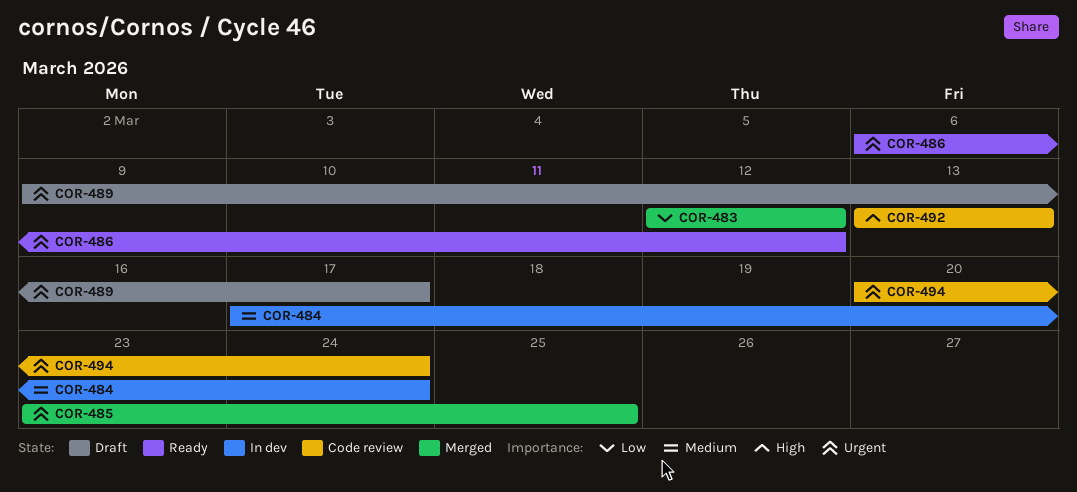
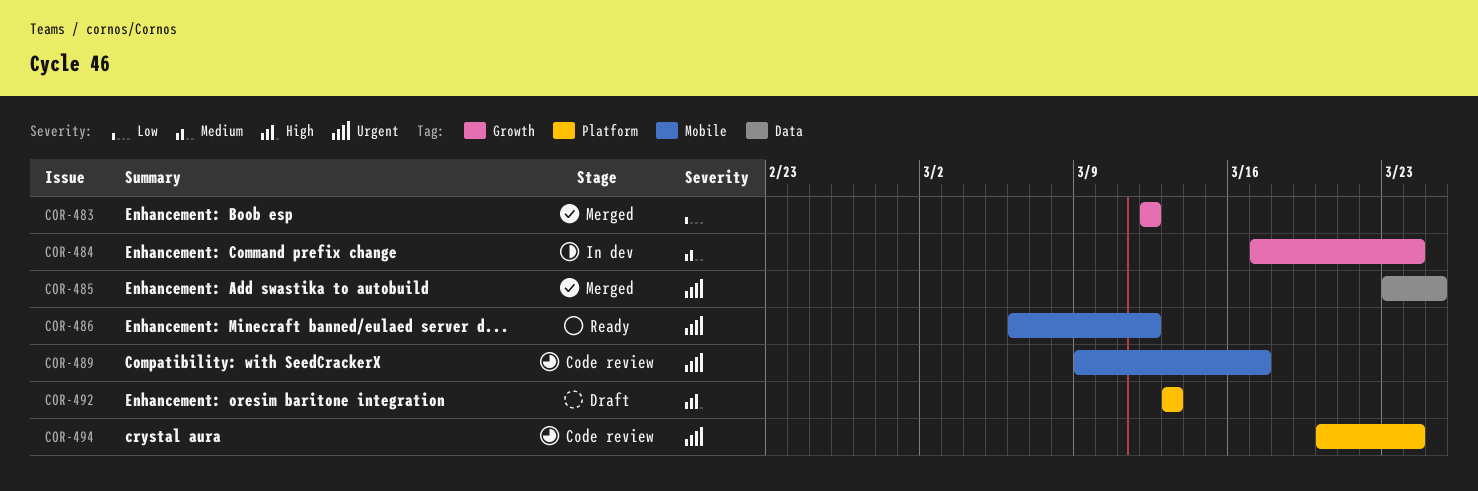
COR-489, status: Draft -> Code review
COR-492, status: Code review -> Draft

